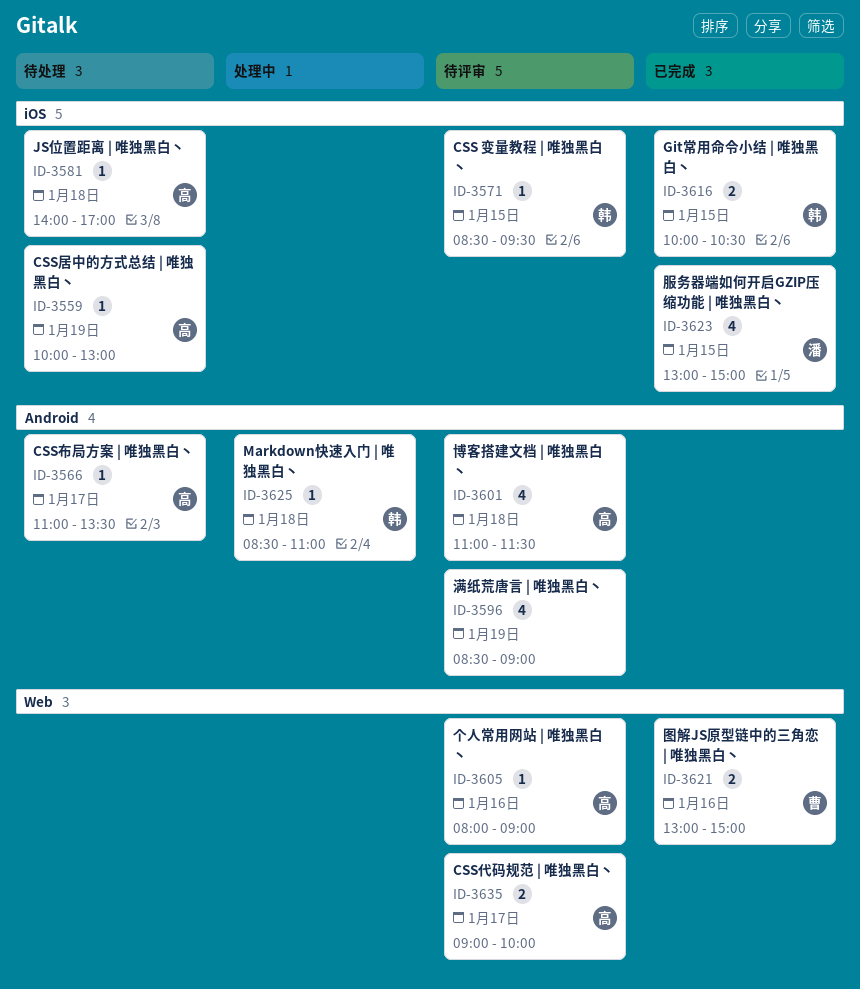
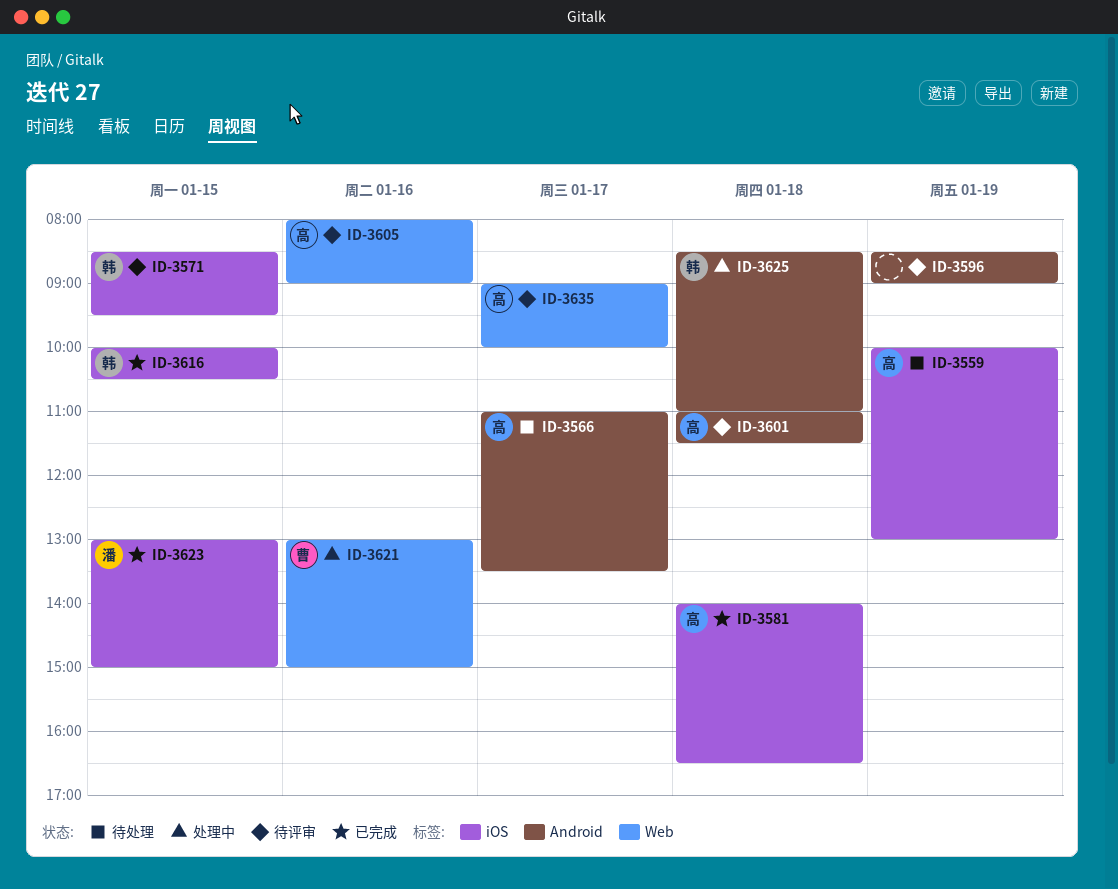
ID-3581, status: 待处理 -> 已完成
ID-3581, ends: 17:00 -> 16:30
ID-3621, status: 已完成 -> 处理中

